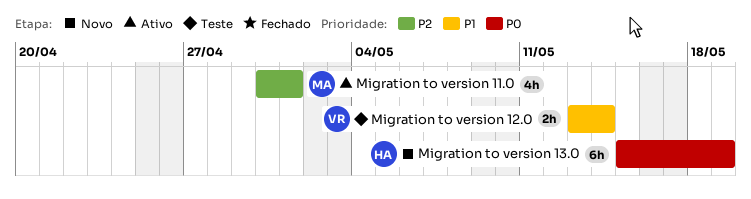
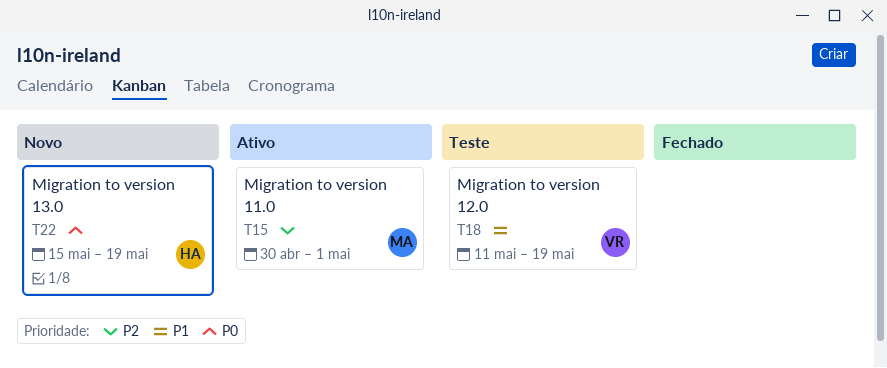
Migration to version 12.0, start: May 13 -> May 11
Migration to version 12.0, due: May 14 -> May 19

